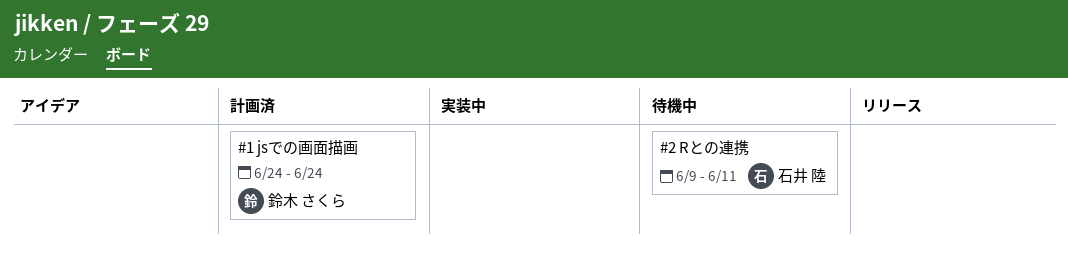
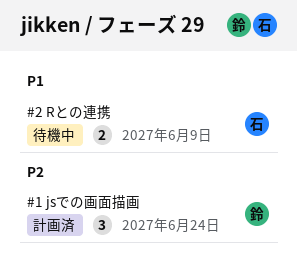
#2 Rとの連携, due: Jun 11 -> Jun 9

